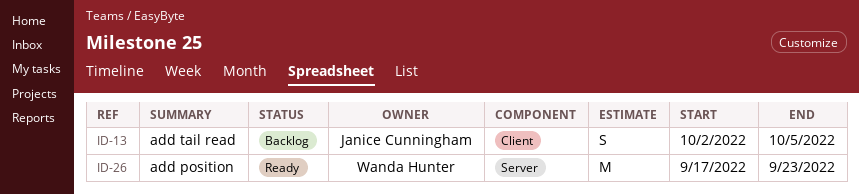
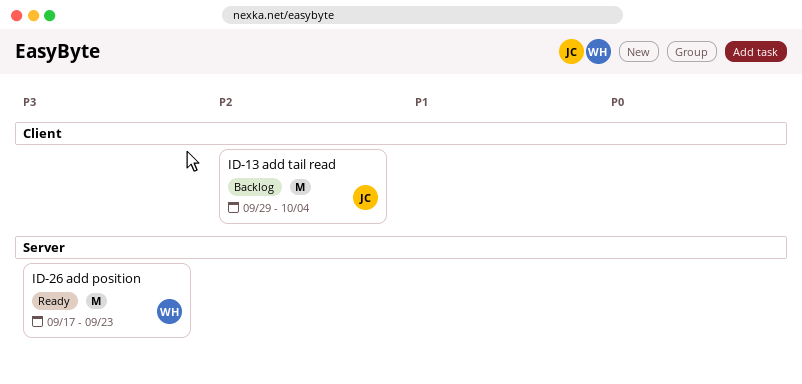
ID-13, estimate: S -> M
ID-13, start: Oct 2 -> Sep 29
ID-13, due: Oct 5 -> Oct 4

